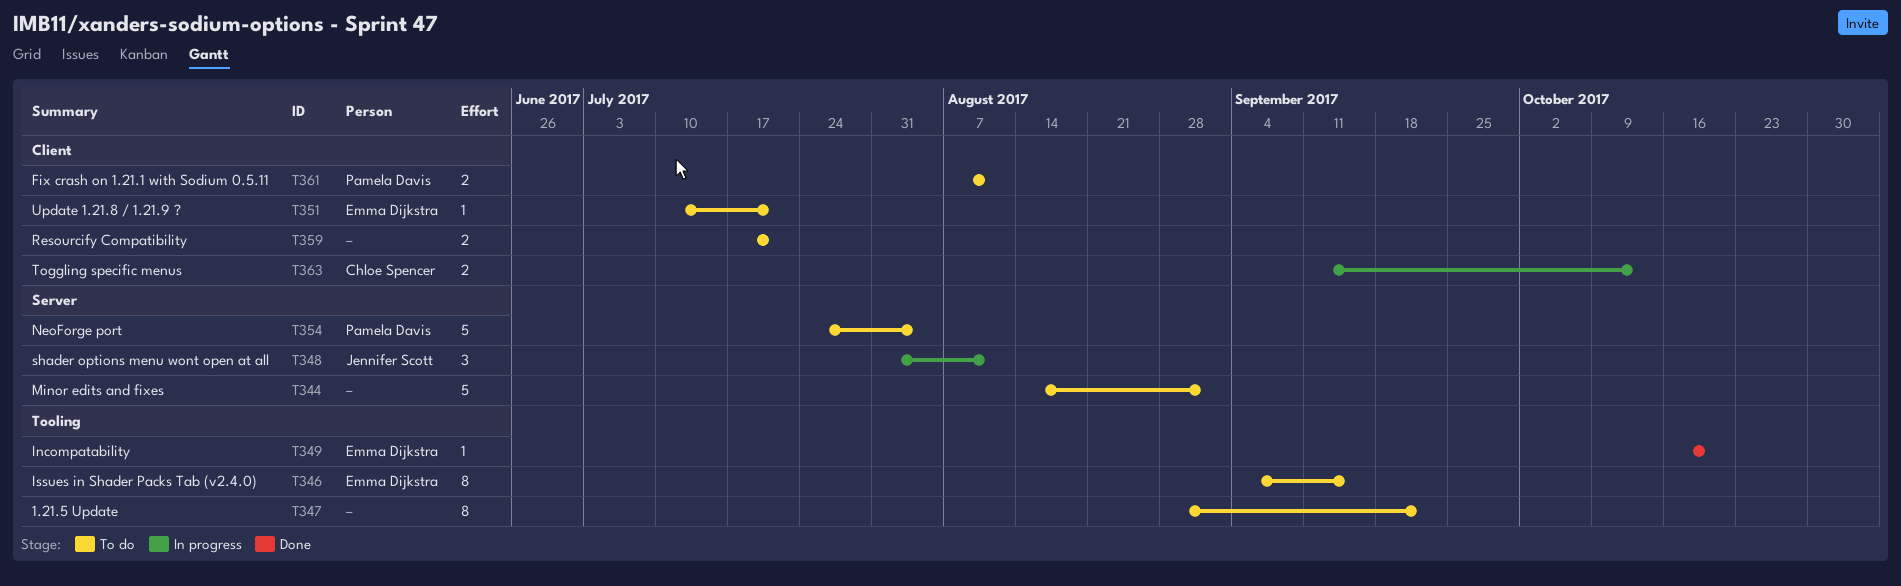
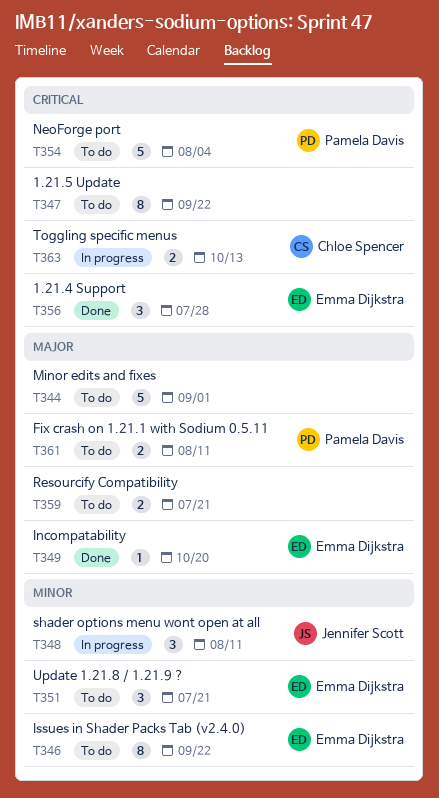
T346, due: Sep 15 -> Sep 22
T351, estimate: 1 -> 3
T356: none -> present

